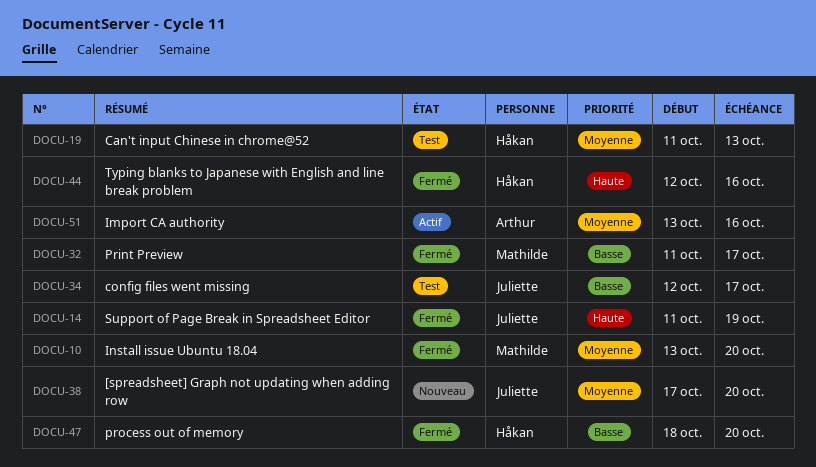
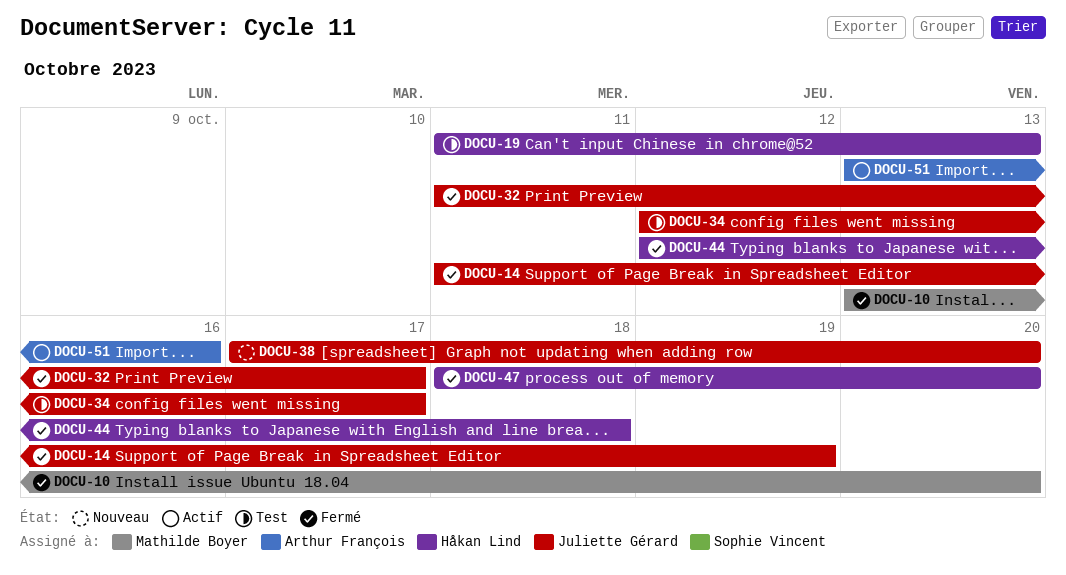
DOCU-32, owner: Mathilde Boyer -> Juliette Gérard
DOCU-44, due: Oct 16 -> Oct 18

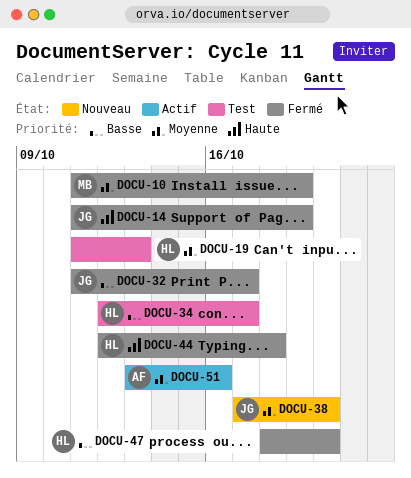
DOCU-10, start: Oct 13 -> Oct 11
DOCU-10, due: Oct 20 -> Oct 19
DOCU-34, owner: Juliette Gérard -> Håkan Lind

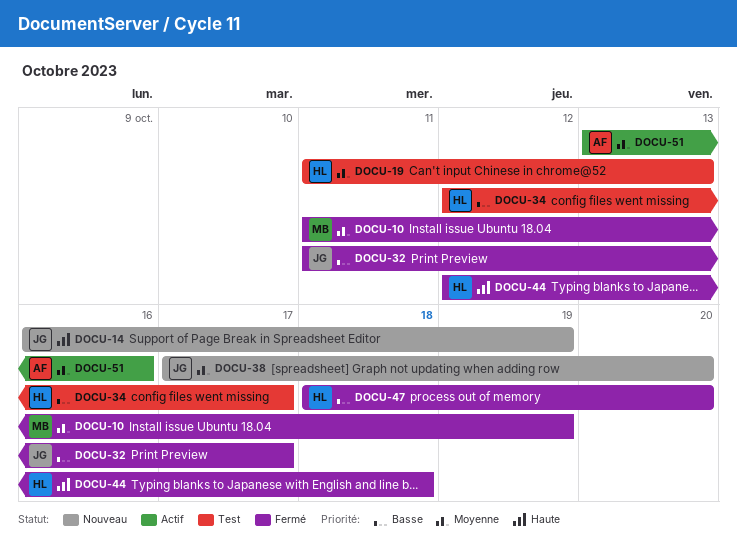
DOCU-14, status: Fermé -> Nouveau
DOCU-14, start: Oct 11 -> Oct 16

